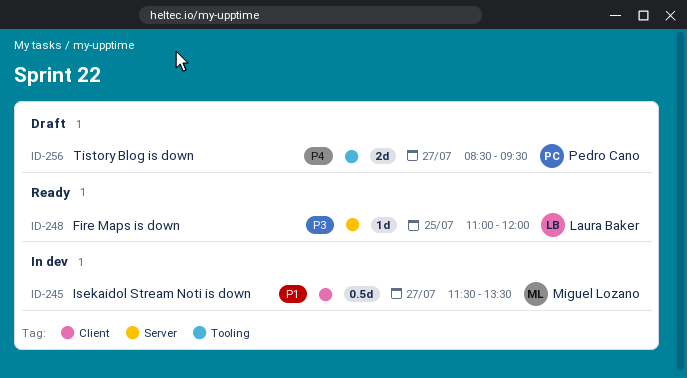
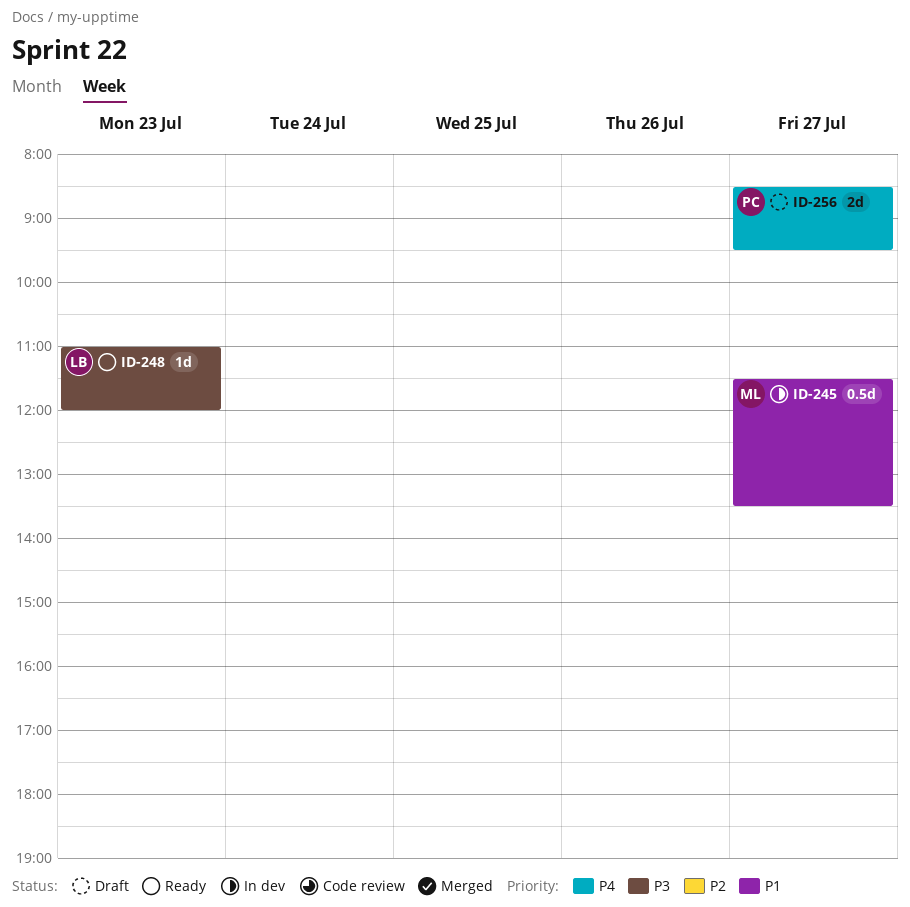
ID-248, day: Jul 25 -> Jul 23

